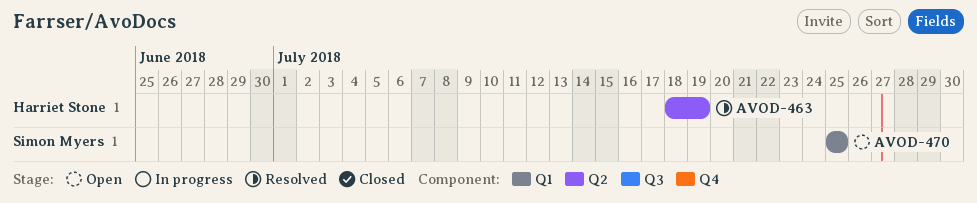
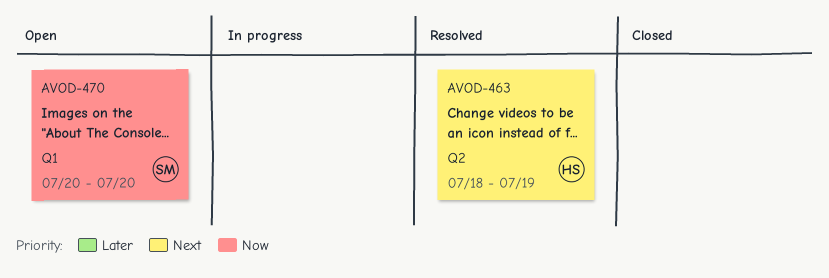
AVOD-470, start: Jul 25 -> Jul 20
AVOD-470, due: Jul 25 -> Jul 20

